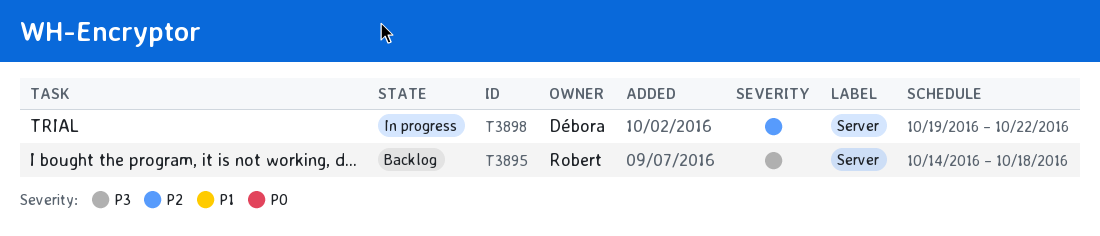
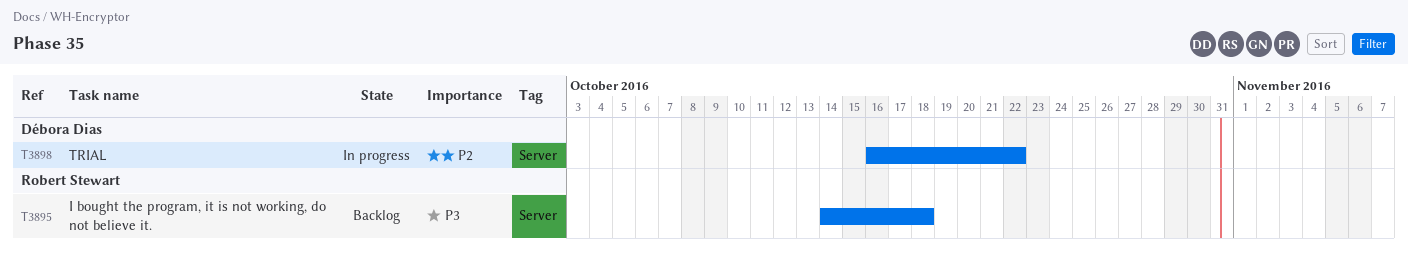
T3898, start: Oct 19 -> Oct 16

